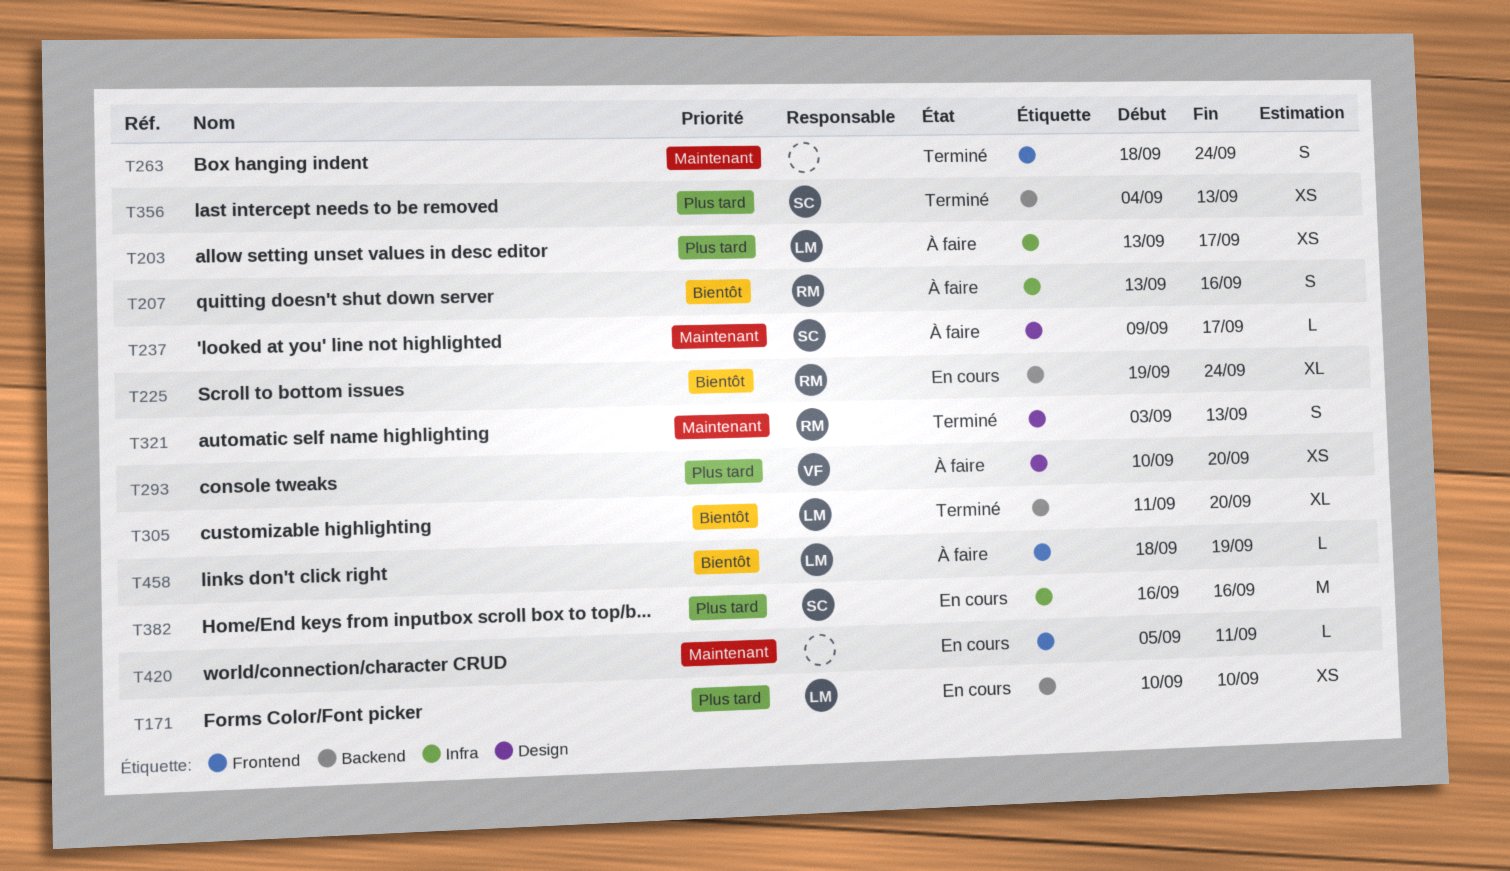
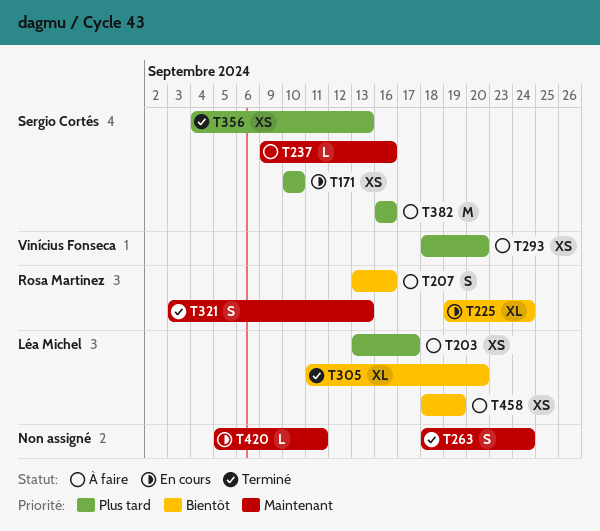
T171, owner: Léa Michel -> Sergio Cortés
T237, due: Sep 17 -> Sep 16
T293, start: Sep 10 -> Sep 18
T382, status: En cours -> À faire
T458, estimate: L -> XS

